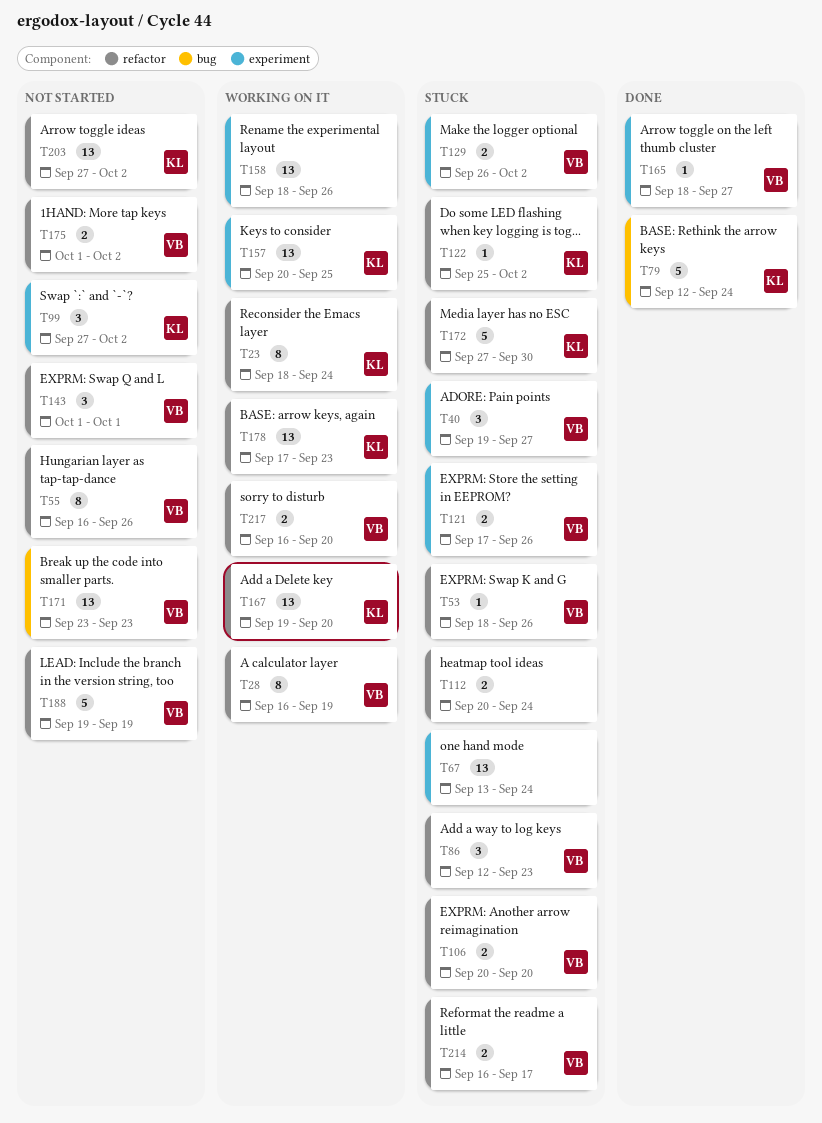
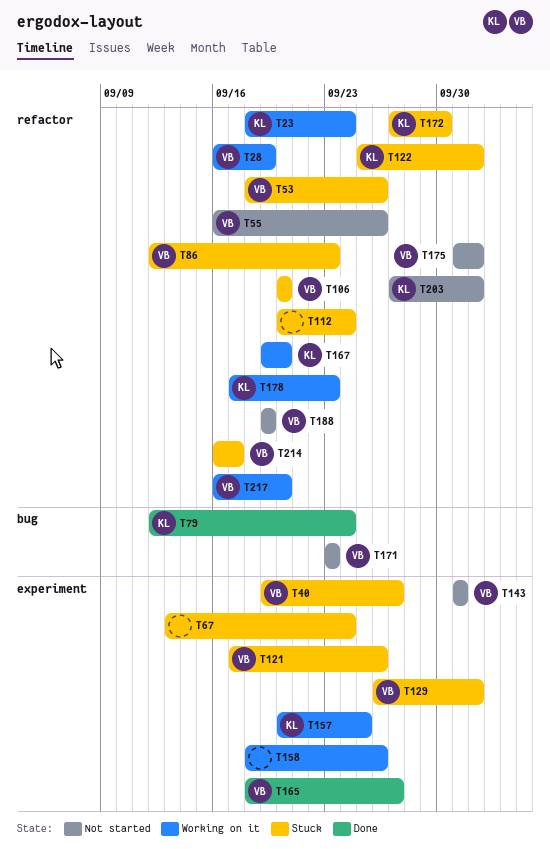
T99: present -> none
T143, label: refactor -> experiment

